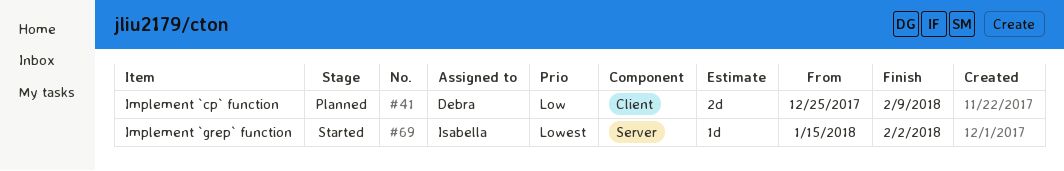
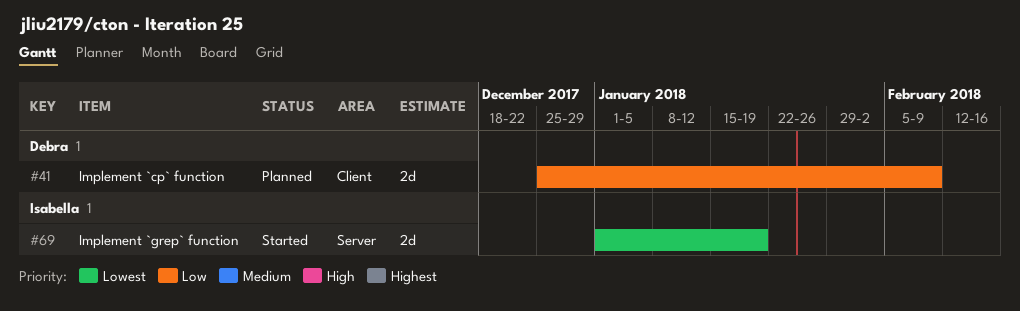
#69, estimate: 1d -> 2d
#69, start: Jan 15 -> Jan 1
#69, due: Feb 2 -> Jan 19

